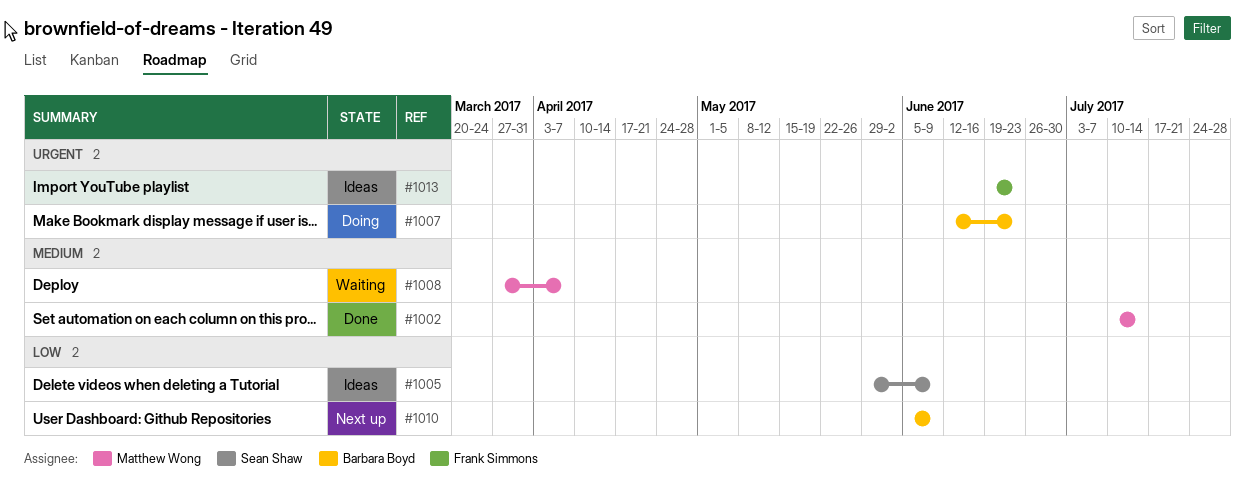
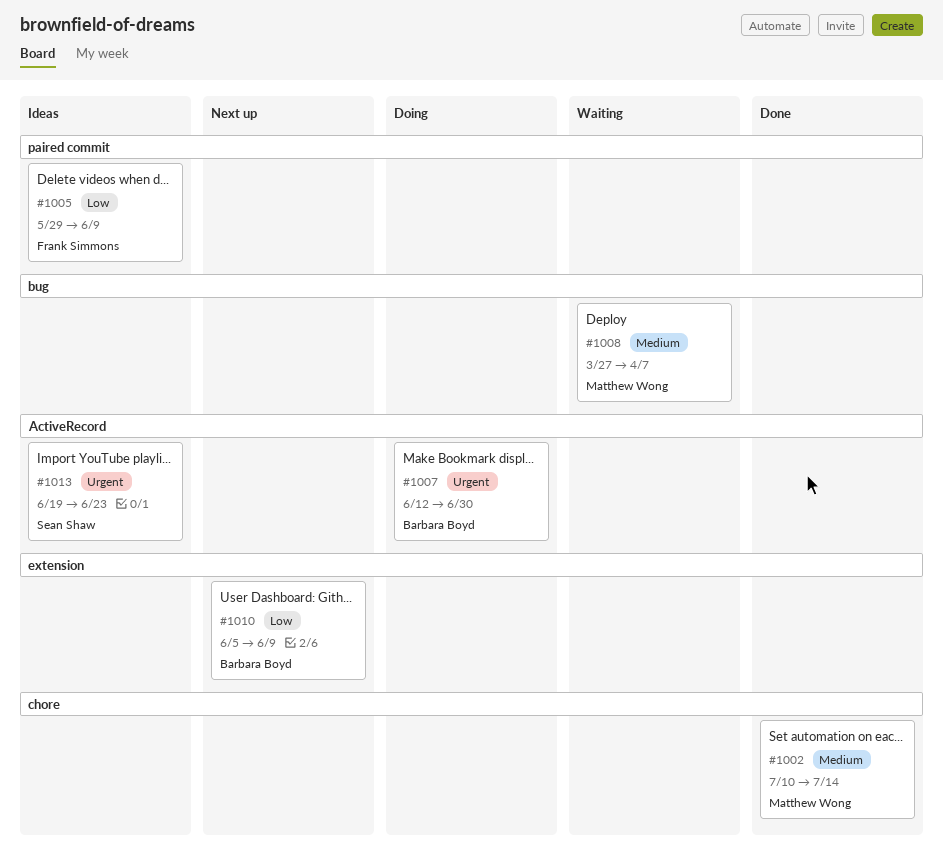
#1005, owner: Sean Shaw -> Frank Simmons
#1007, due: Jun 23 -> Jun 30
#1013, owner: Frank Simmons -> Sean Shaw

